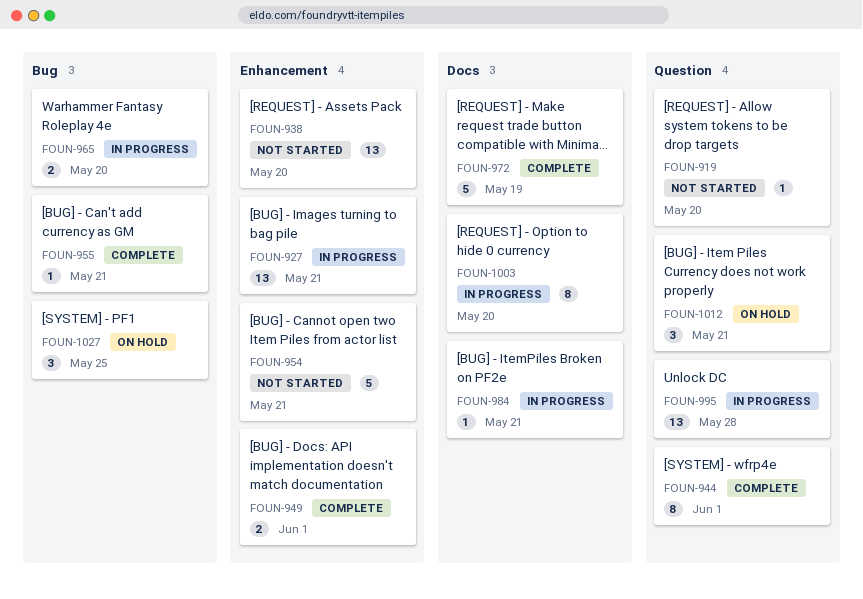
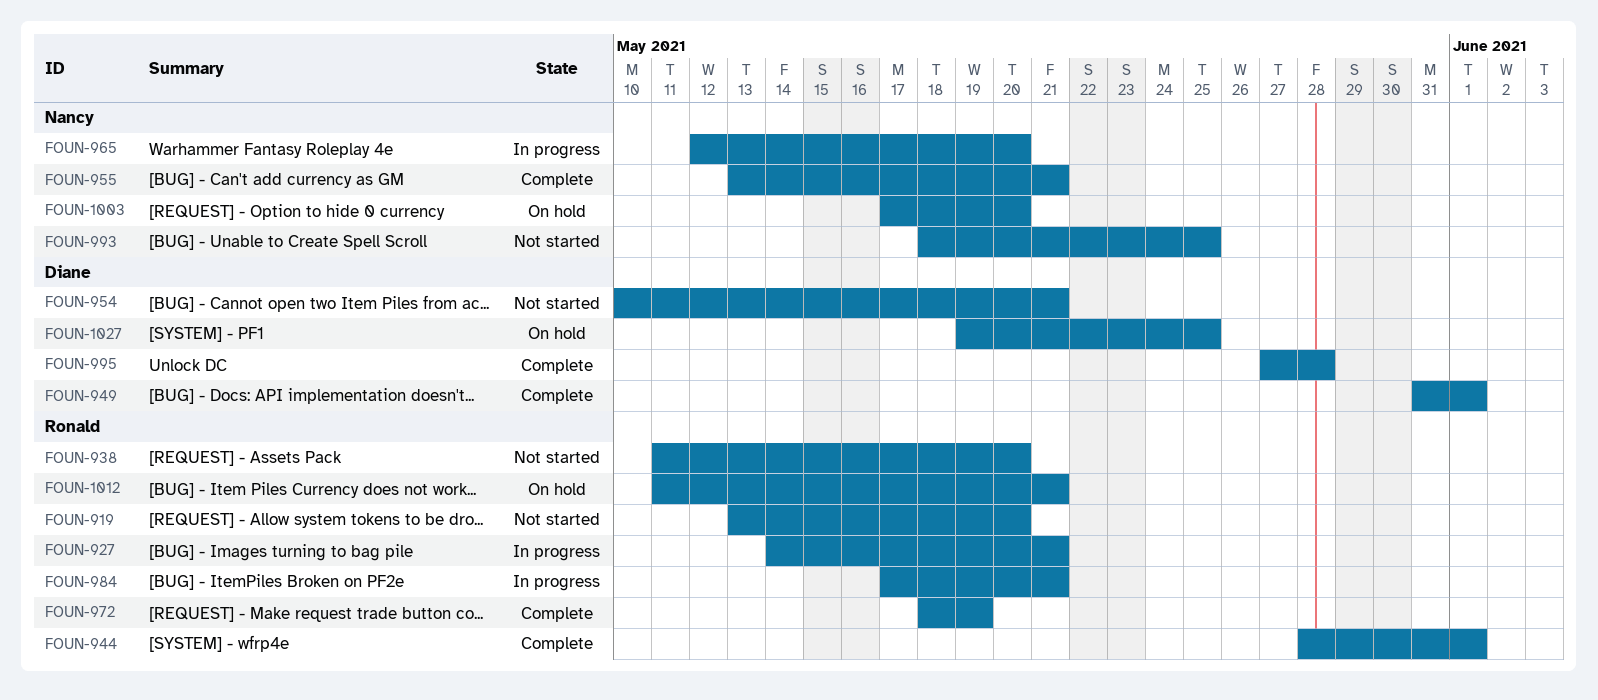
FOUN-993: none -> present
FOUN-995, status: In progress -> Complete
FOUN-1003, status: In progress -> On hold

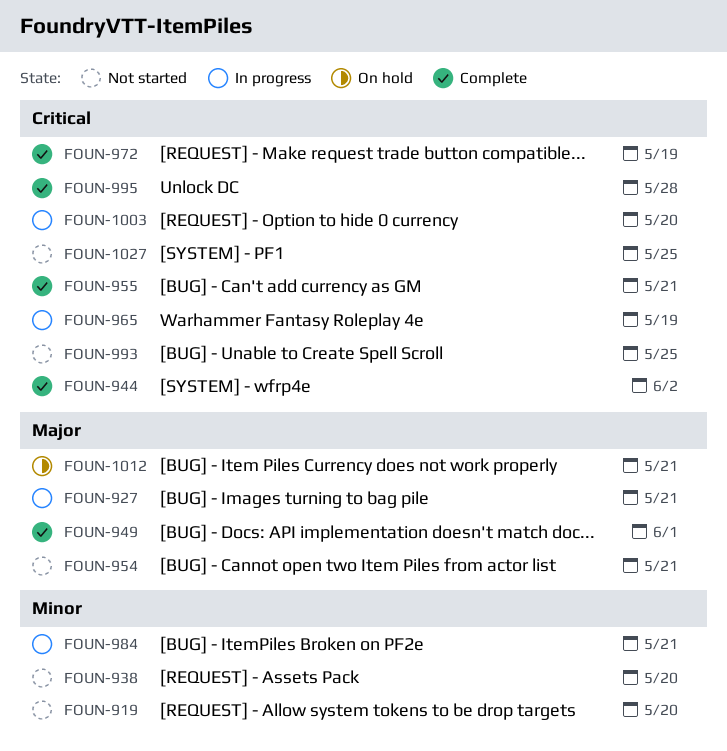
FOUN-944, due: Jun 1 -> Jun 2
FOUN-965, due: May 20 -> May 19
FOUN-1003, status: On hold -> In progress
FOUN-1027, status: On hold -> Not started

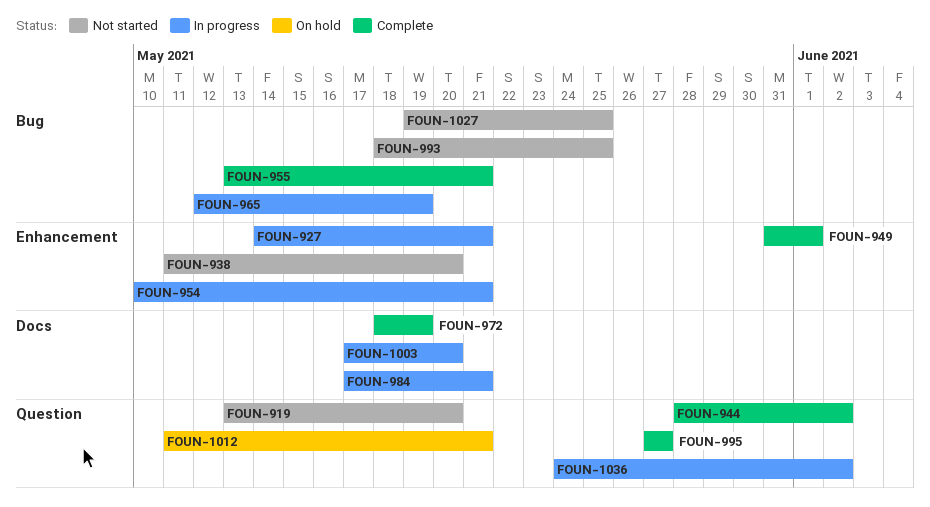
FOUN-954, status: Not started -> In progress
FOUN-995, due: May 28 -> May 27
FOUN-1036: none -> present

